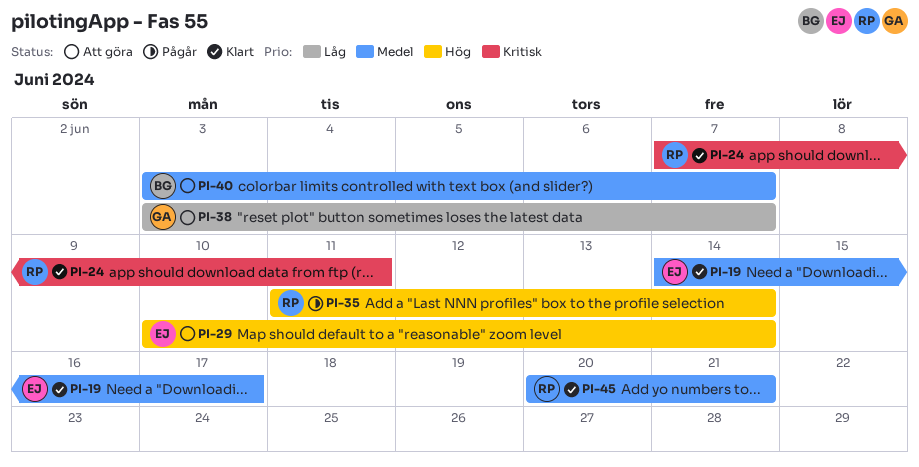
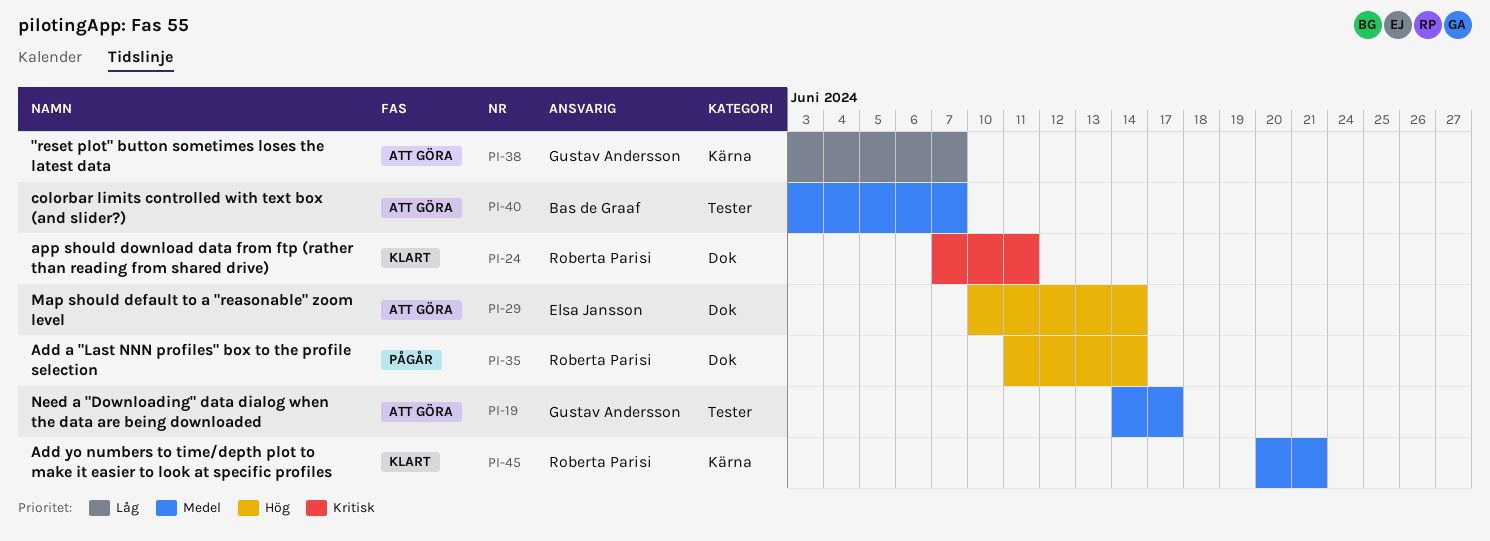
PI-19, status: Klart -> Att göra
PI-19, owner: Elsa Jansson -> Gustav Andersson

